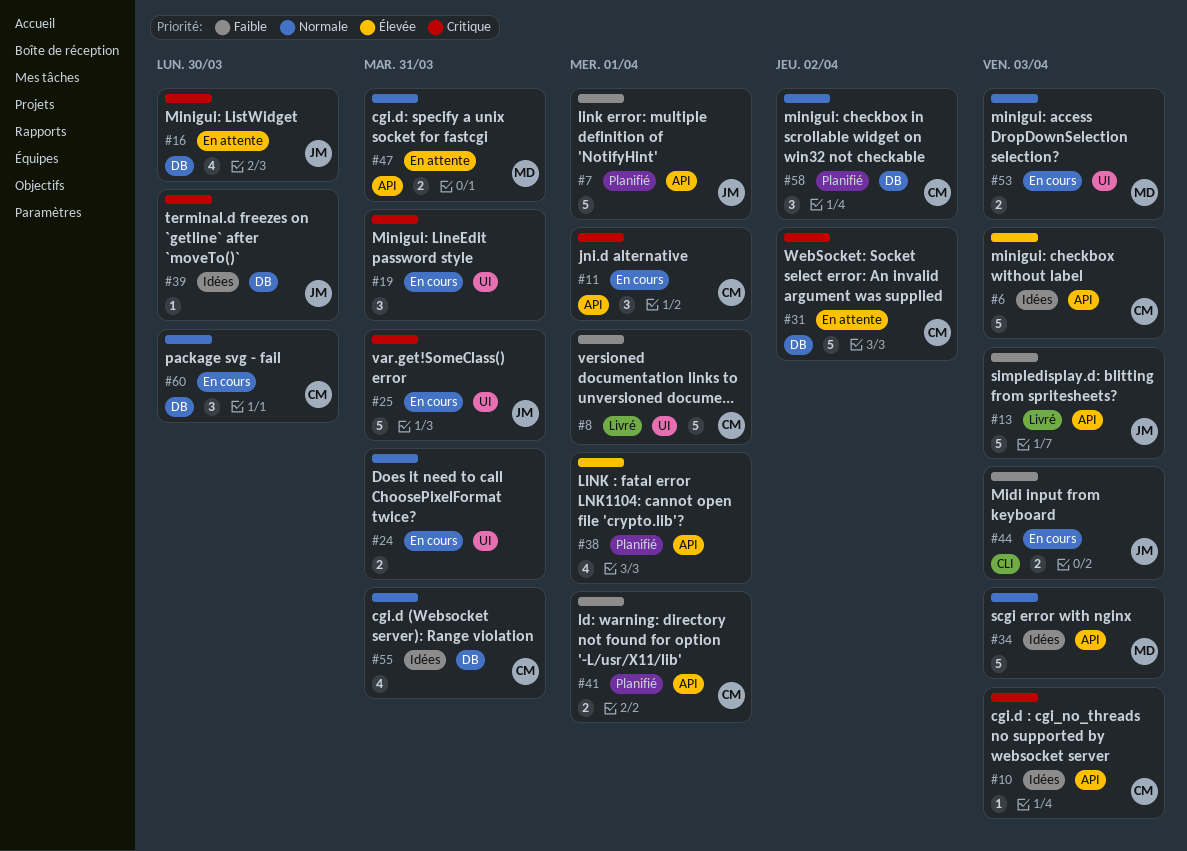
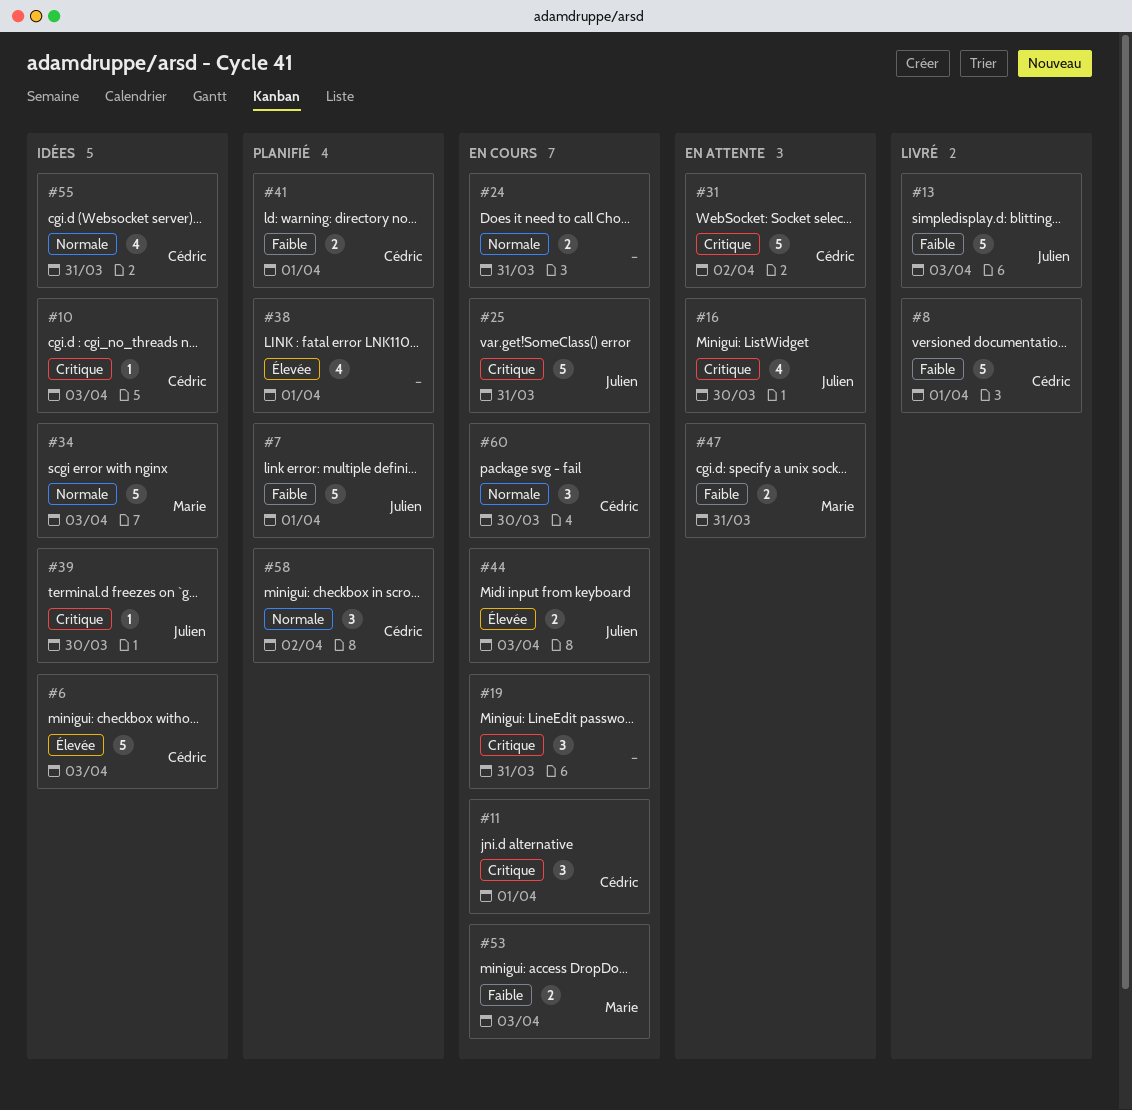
#44, priority: Faible -> Élevée
#47, priority: Normale -> Faible
#53, priority: Normale -> Faible

